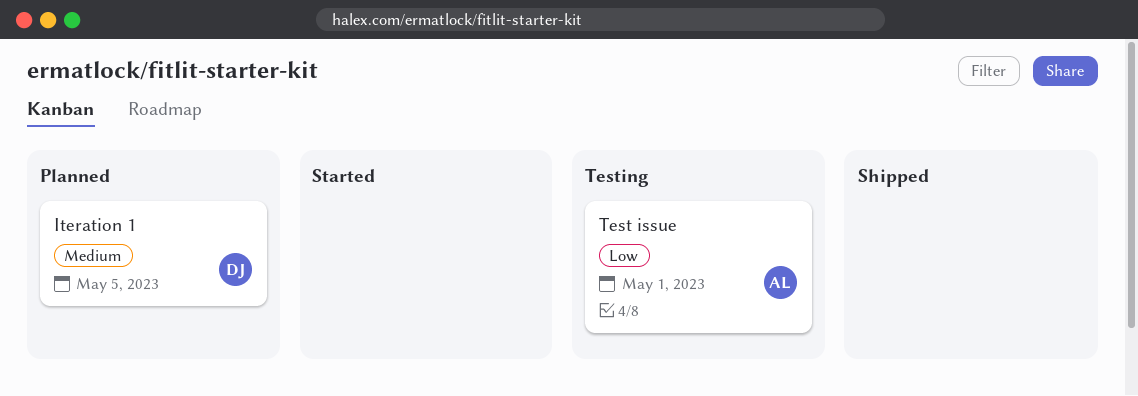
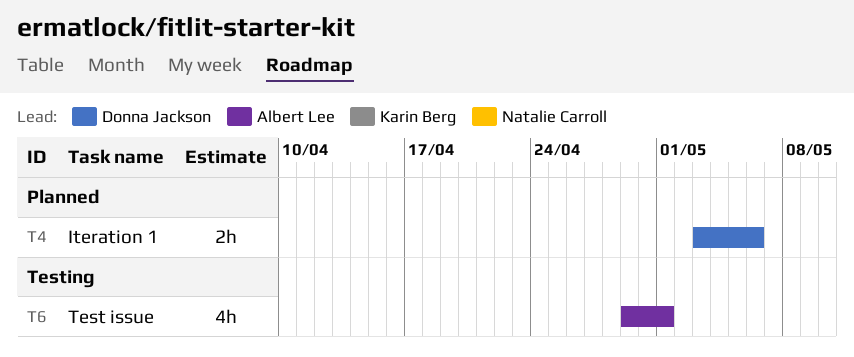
Iteration 1, due: May 5 -> May 6

